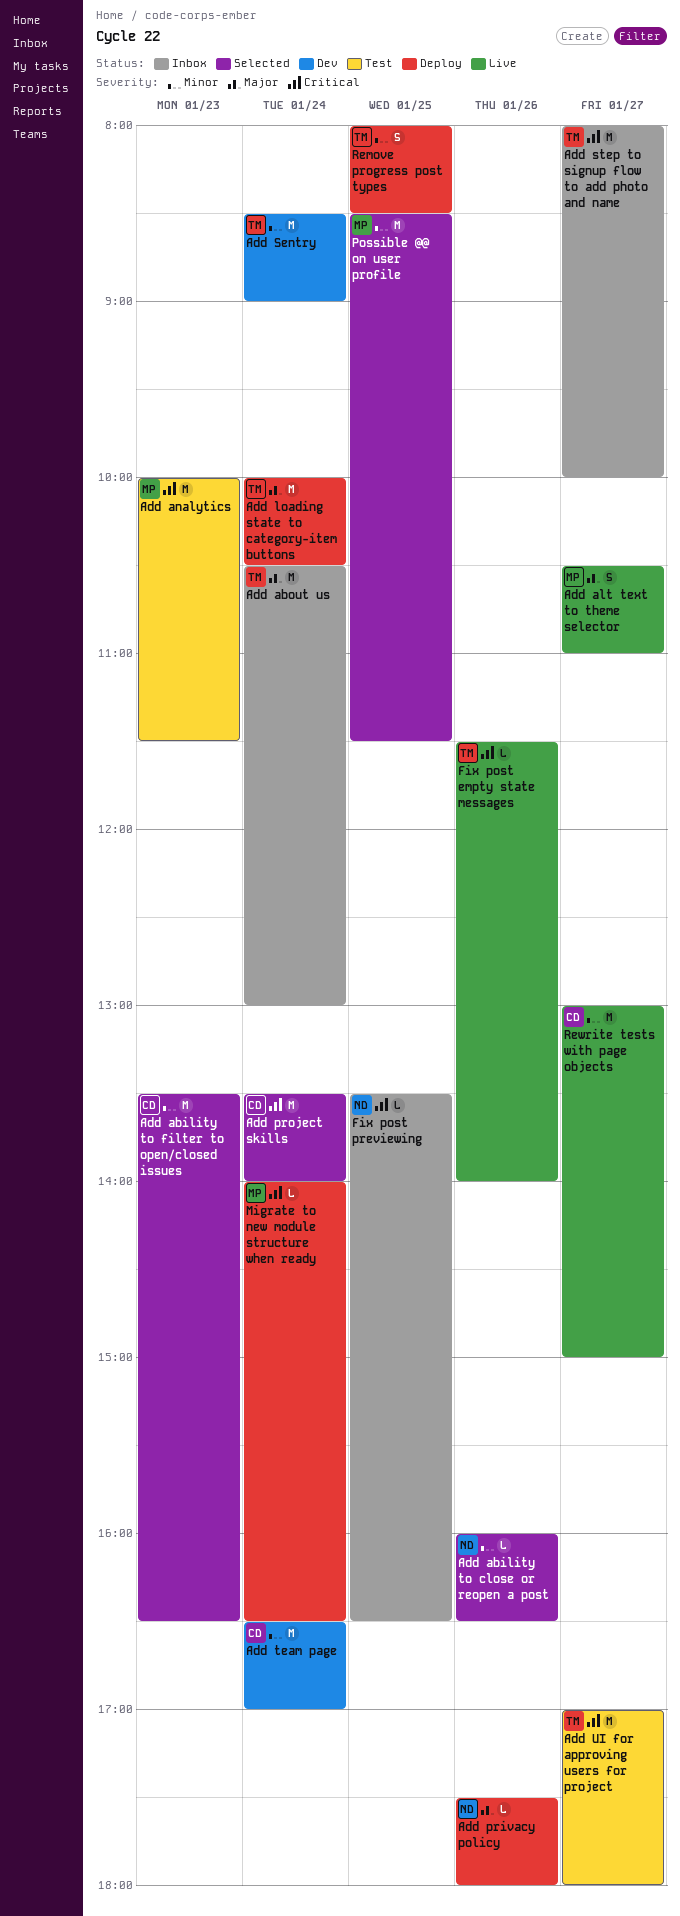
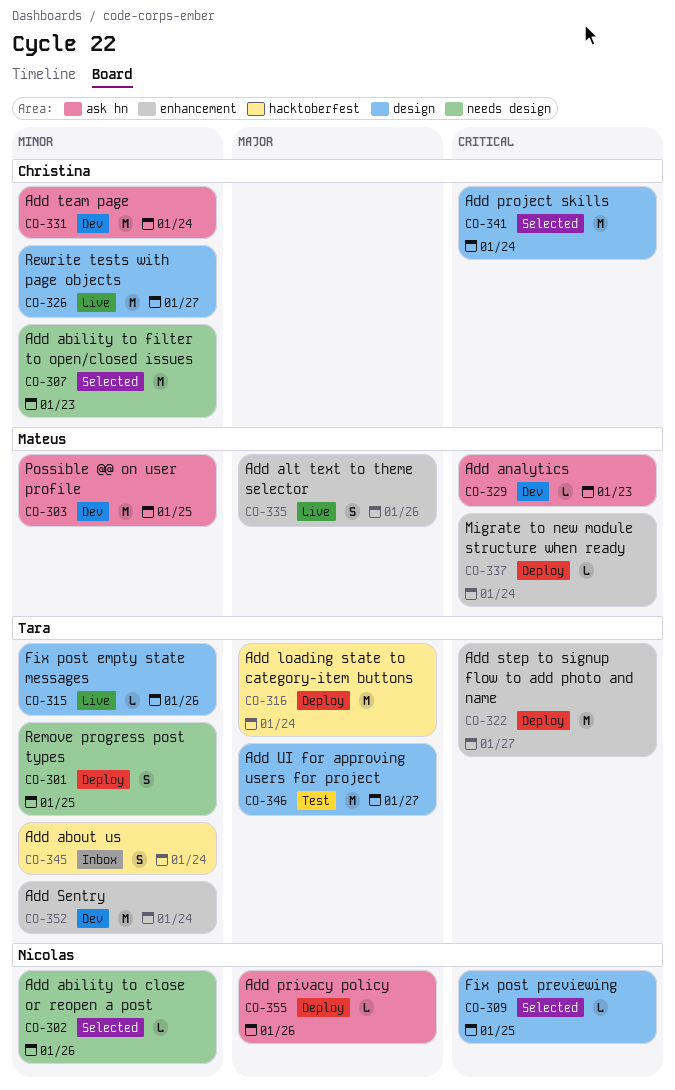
Add about us, priority: Major -> Minor
Add about us, estimate: M -> S
Add alt text to theme selector, day: Jan 27 -> Jan 26
Add analytics, status: Test -> Dev
Add analytics, estimate: M -> L
Add step to signup flow to add photo and name, status: Inbox -> Deploy
Add UI for approving users for project, priority: Critical -> Major
Fix post empty state messages, priority: Critical -> Minor
Fix post previewing, status: Inbox -> Selected
Possible @@ on user profile, status: Selected -> Dev

